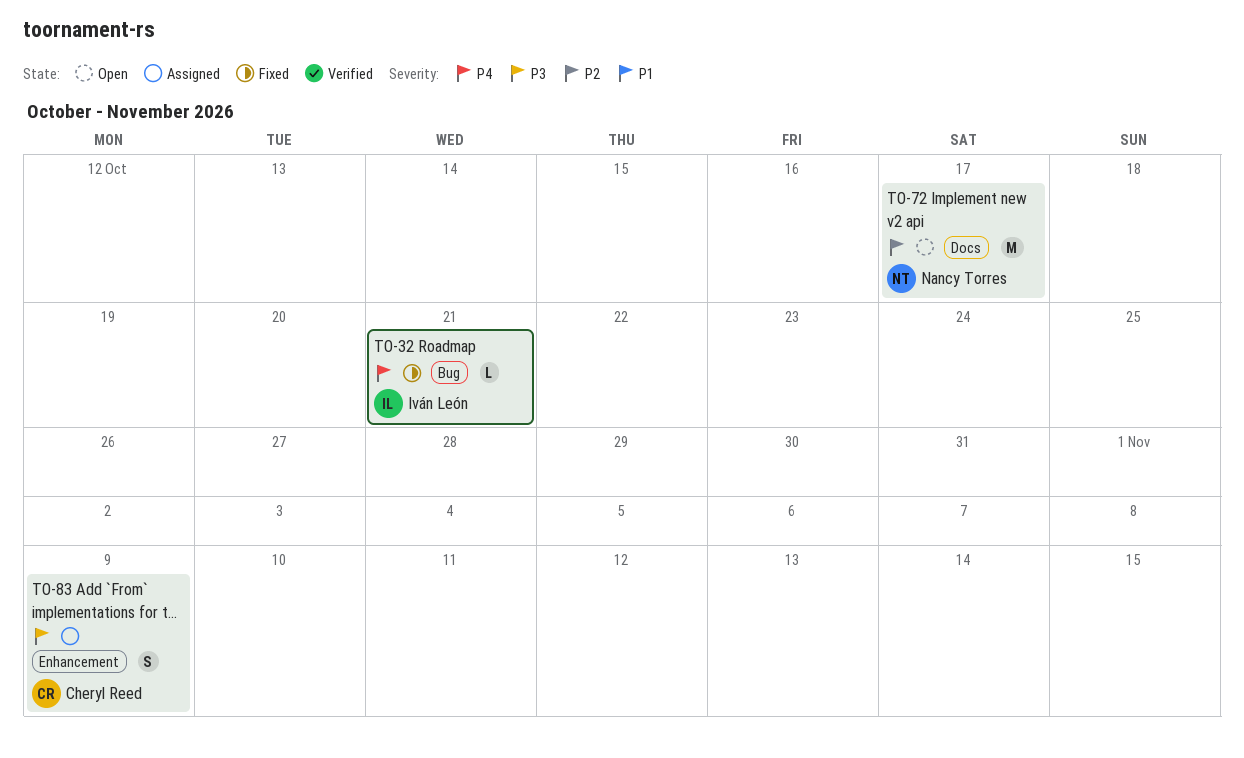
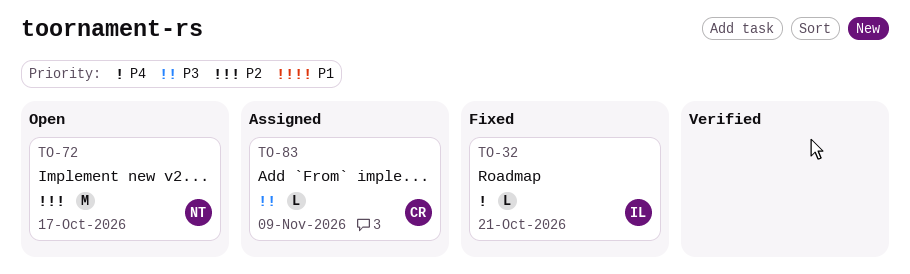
TO-83, estimate: S -> L

